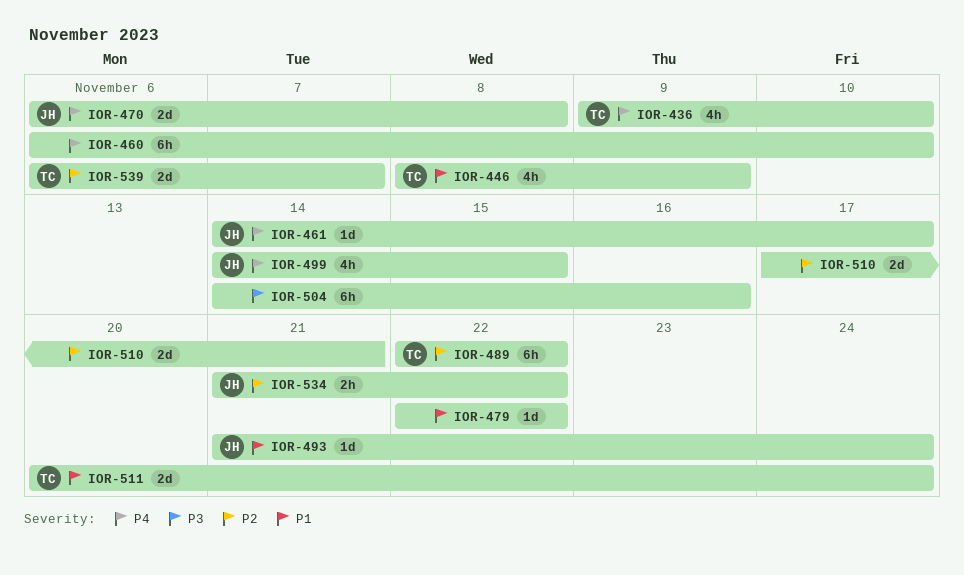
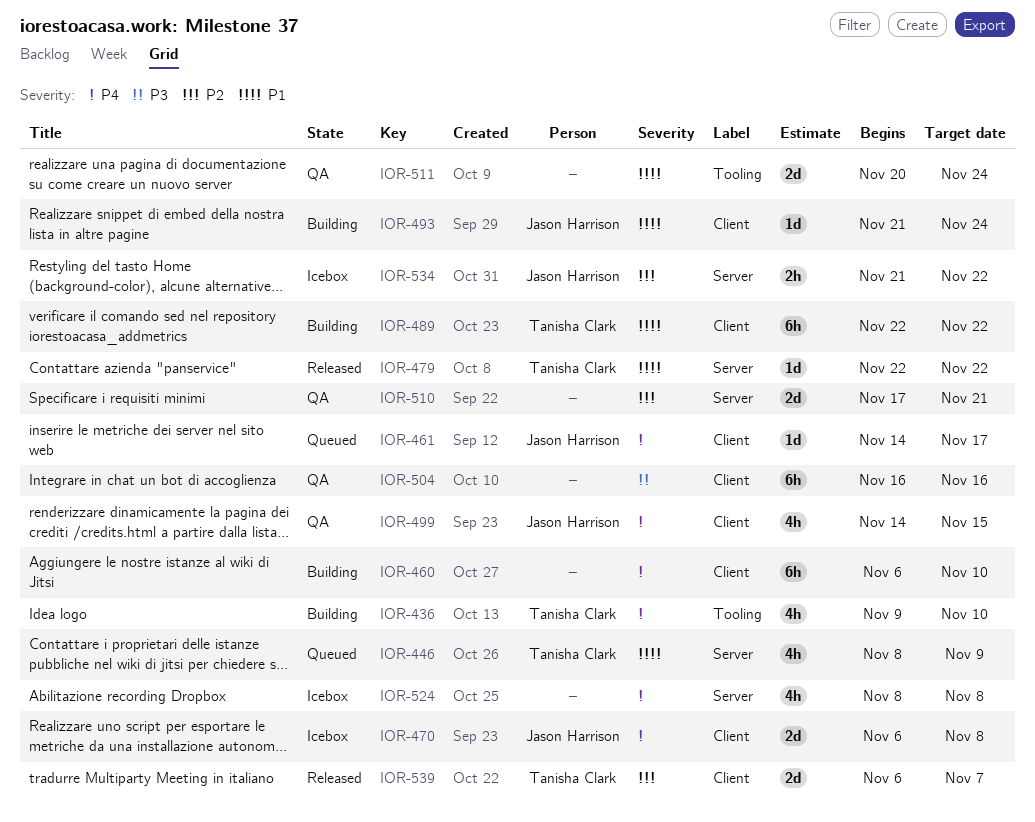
IOR-479, owner: none -> Tanisha Clark
IOR-489, priority: P2 -> P1
IOR-504, start: Nov 14 -> Nov 16
IOR-511, owner: Tanisha Clark -> none
IOR-524: none -> present

